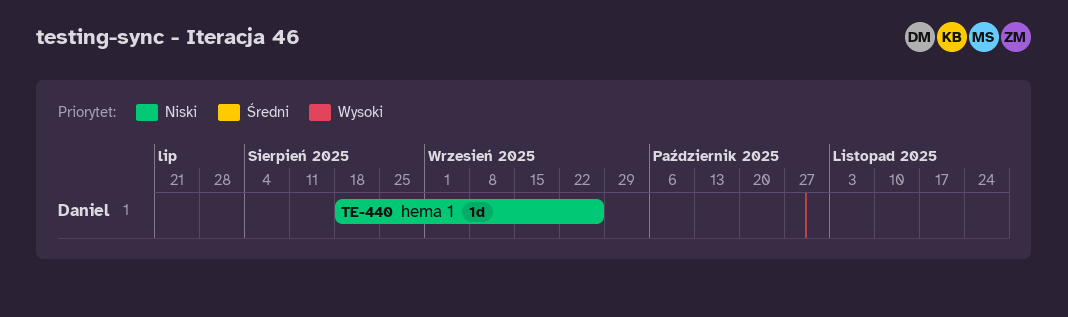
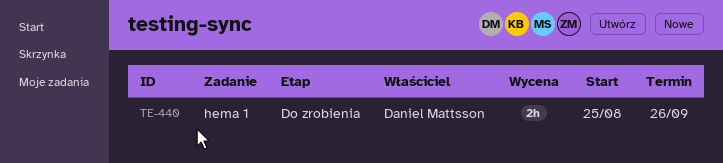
TE-440, estimate: 1d -> 2h
TE-440, start: Aug 18 -> Aug 25

